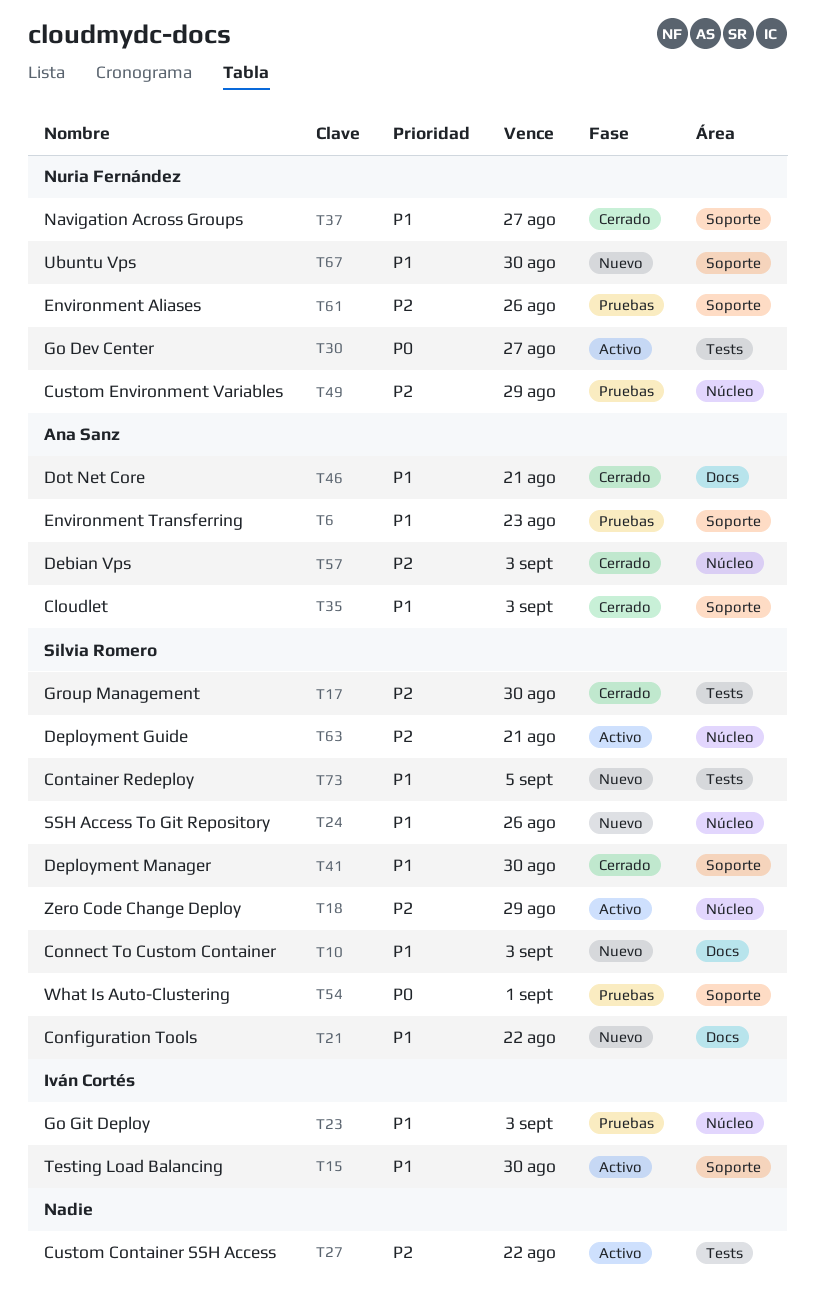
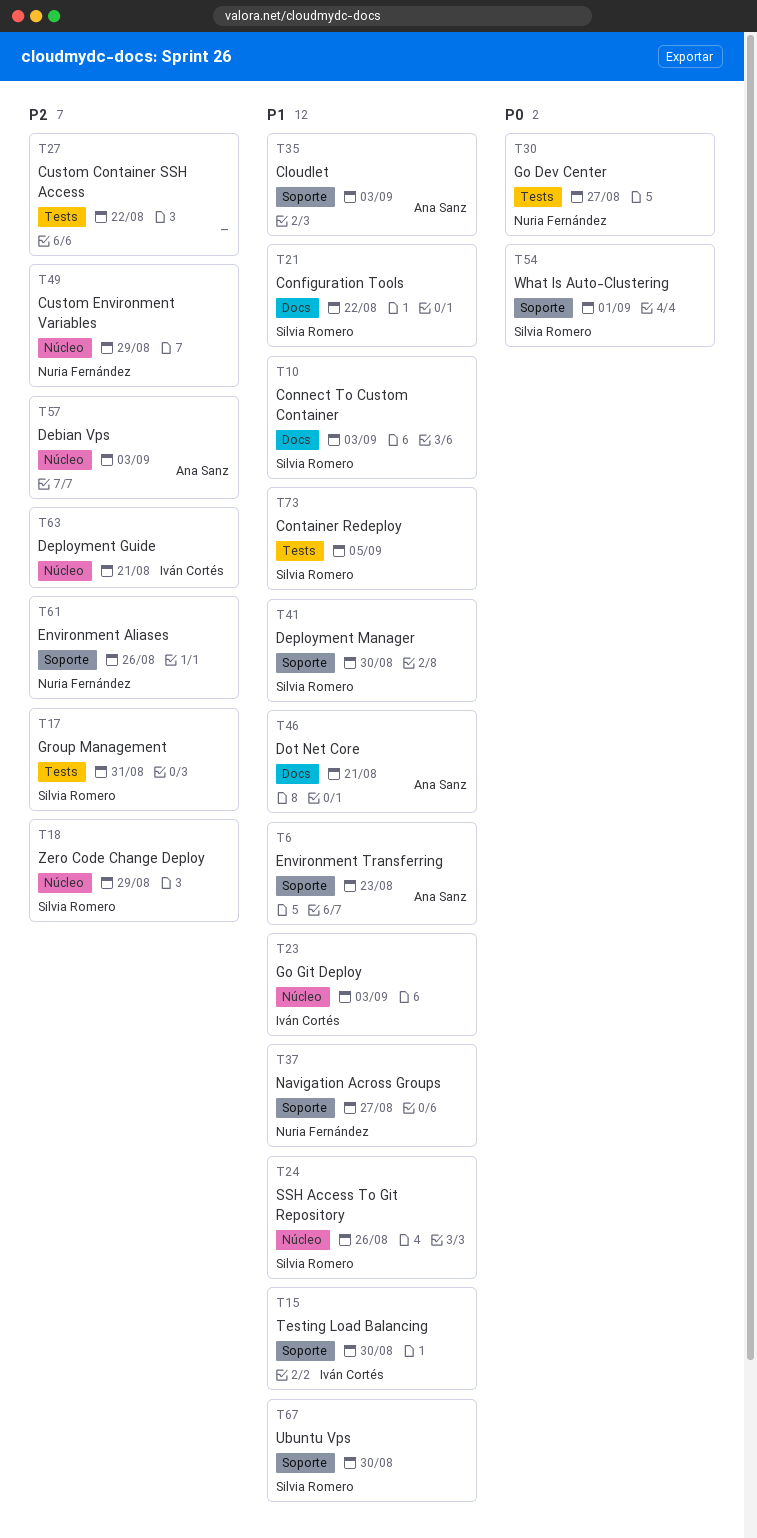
T17, due: Aug 30 -> Aug 31
T63, owner: Silvia Romero -> Iván Cortés
T67, owner: Nuria Fernández -> Silvia Romero

